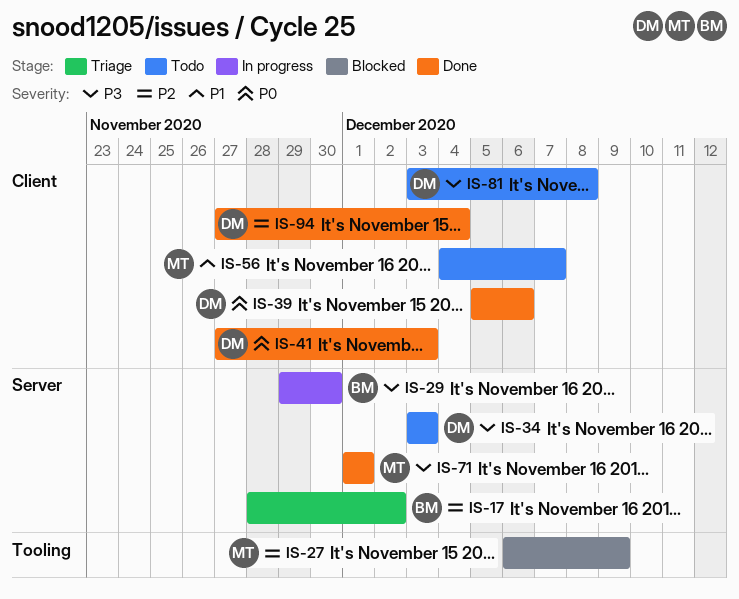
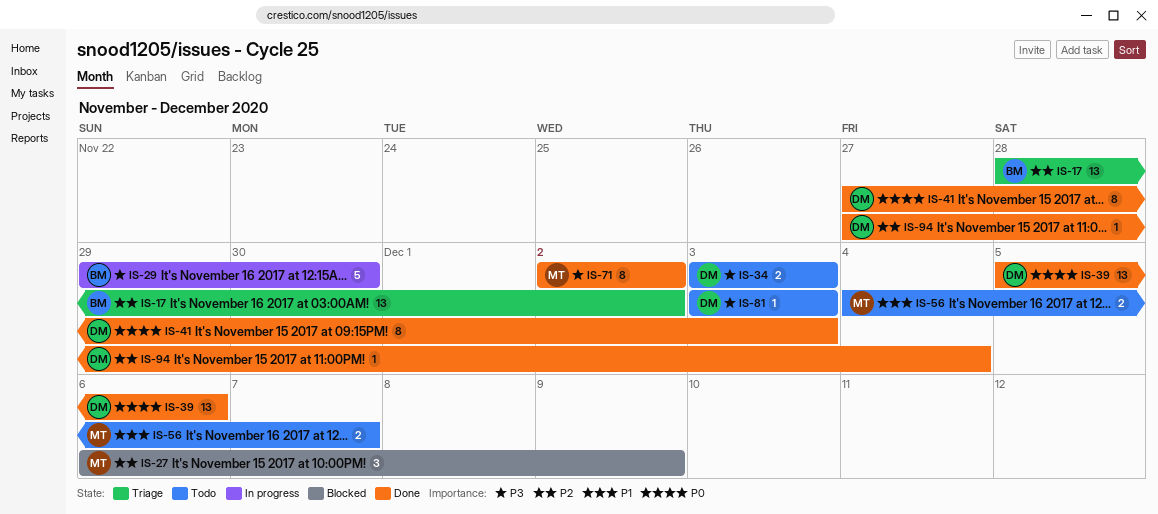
IS-71, start: Dec 1 -> Dec 2
IS-71, due: Dec 1 -> Dec 2
IS-81, due: Dec 8 -> Dec 3

